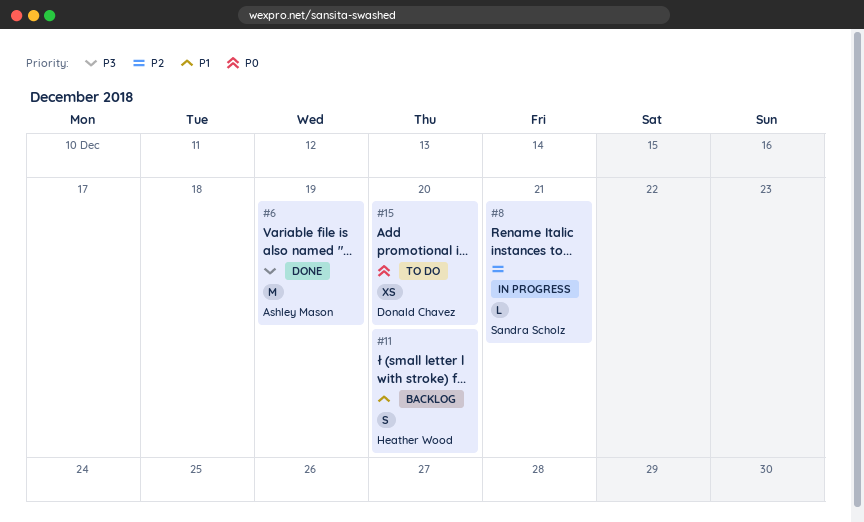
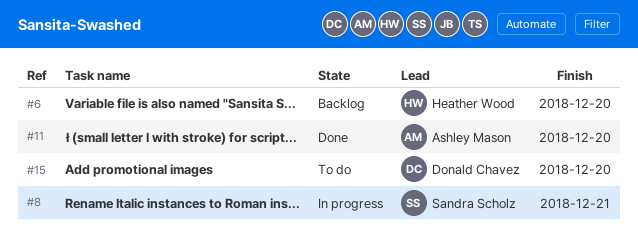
#6, status: Done -> Backlog
#6, owner: Ashley Mason -> Heather Wood
#6, due: Dec 19 -> Dec 20
#11, status: Backlog -> Done
#11, owner: Heather Wood -> Ashley Mason

